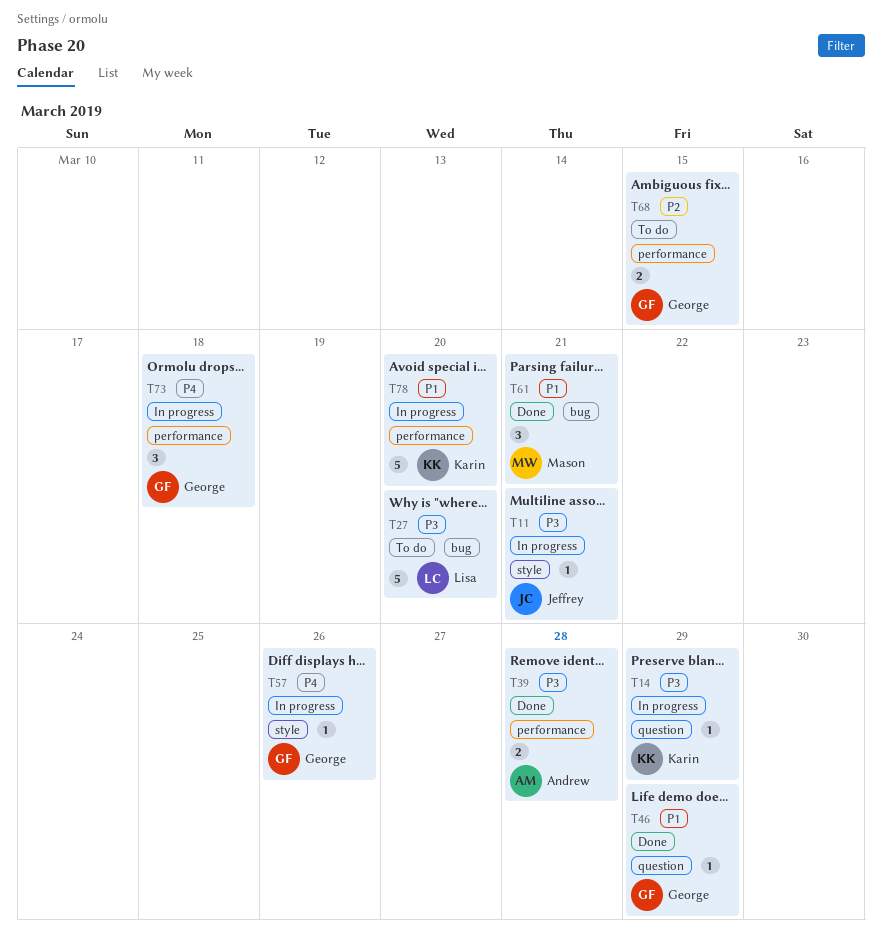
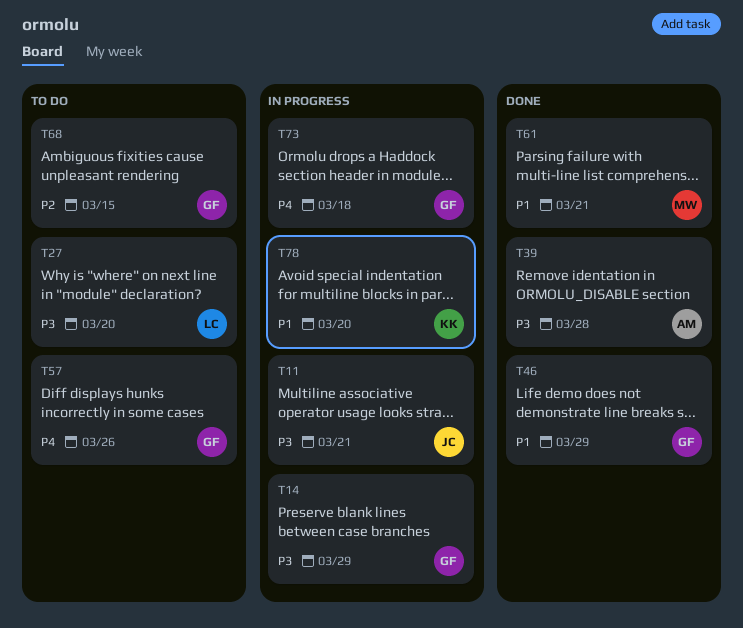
T14, owner: Karin -> George
T57, status: In progress -> To do

